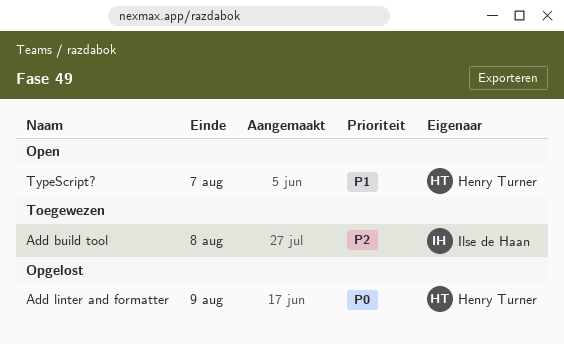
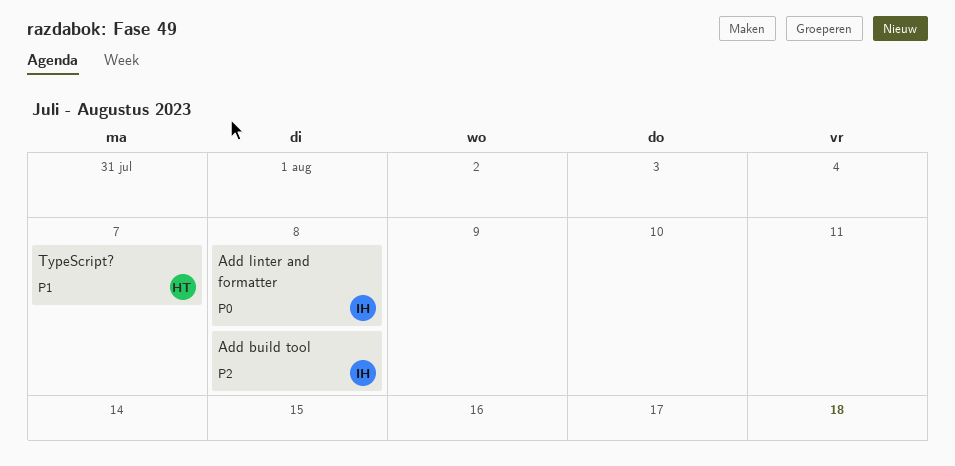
Add linter and formatter, owner: Henry Turner -> Ilse de Haan
Add linter and formatter, due: Aug 9 -> Aug 8

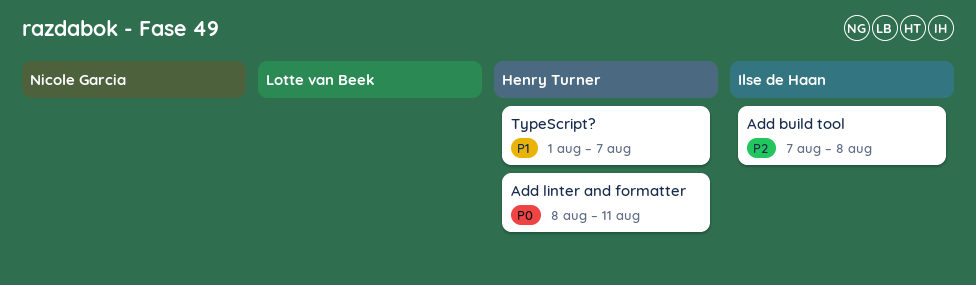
Add linter and formatter, owner: Ilse de Haan -> Henry Turner
Add linter and formatter, due: Aug 8 -> Aug 11

